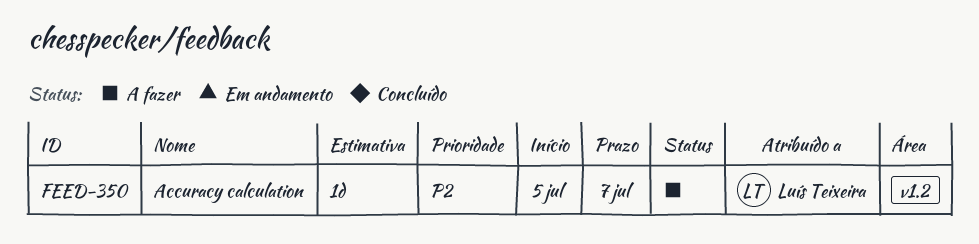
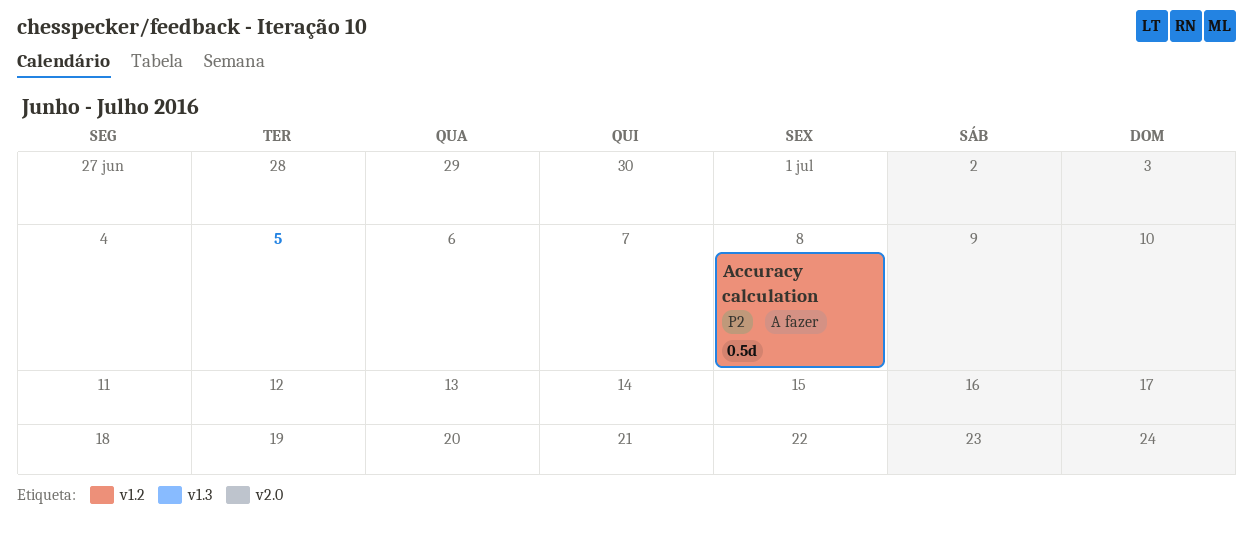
Accuracy calculation, estimate: 1d -> 0.5d
Accuracy calculation, due: Jul 7 -> Jul 8

